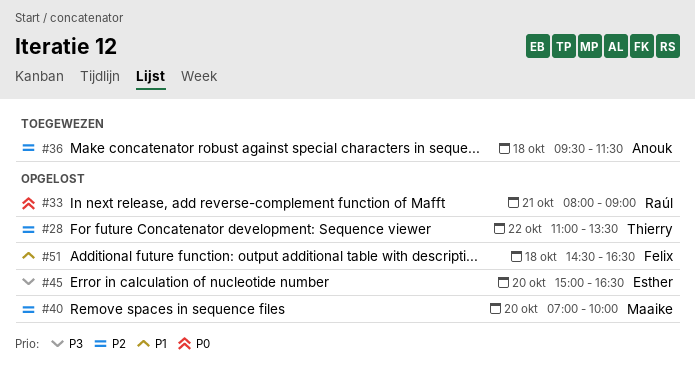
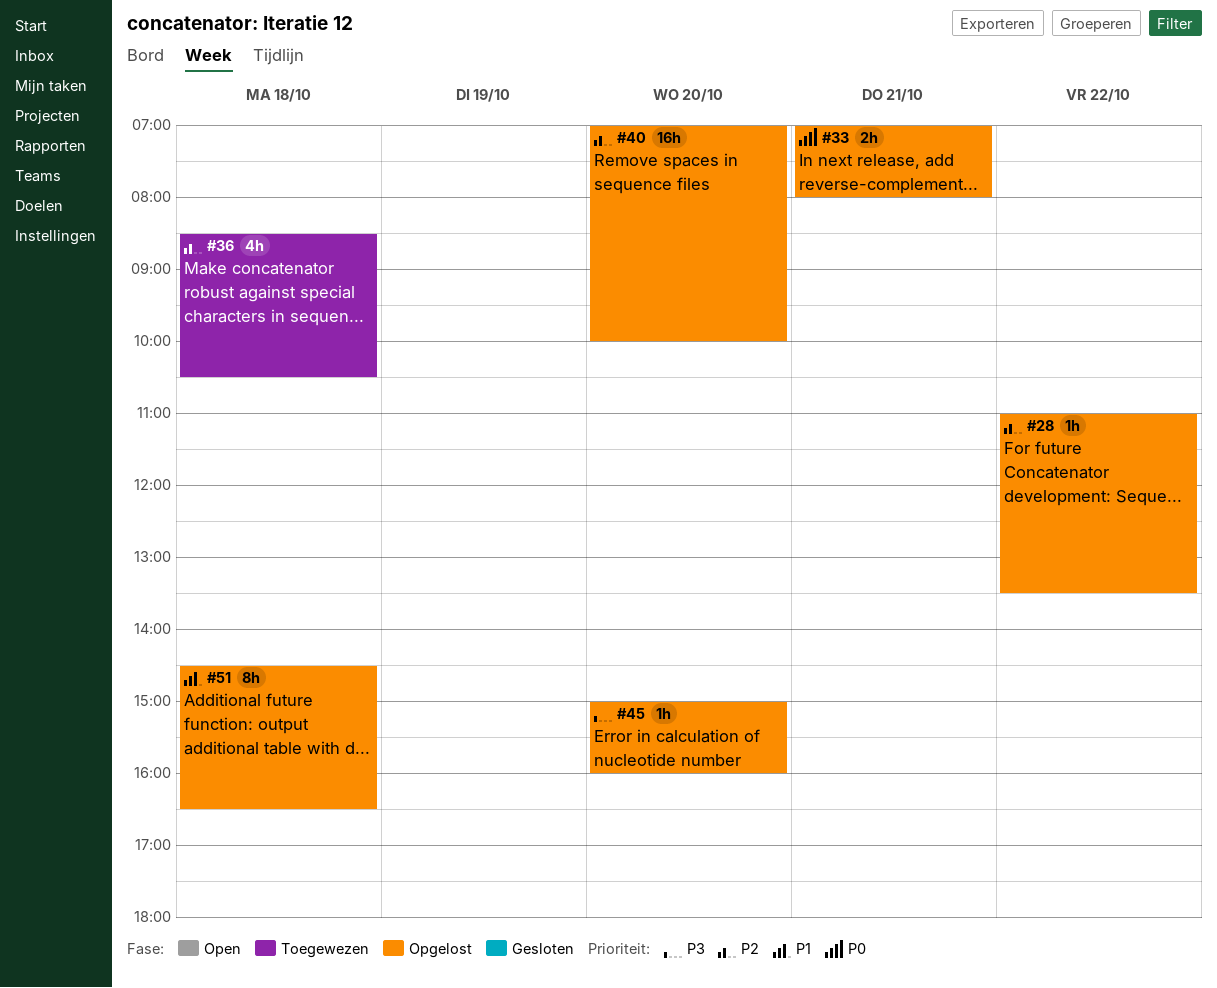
#33, begins: 08:00 -> 07:00
#33, ends: 09:00 -> 08:00
#36, begins: 09:30 -> 08:30
#36, ends: 11:30 -> 10:30
#45, ends: 16:30 -> 16:00

